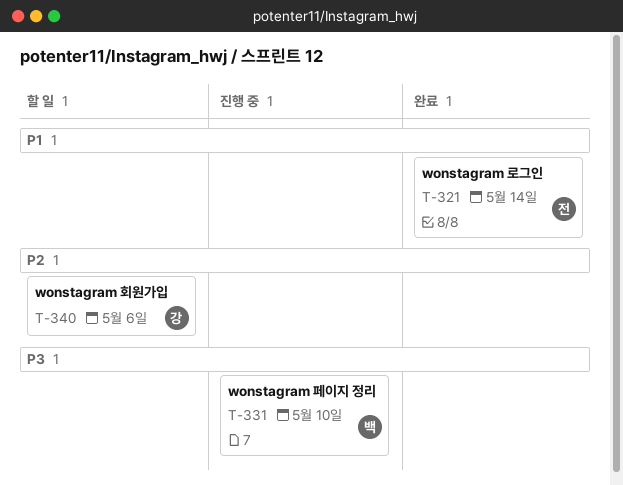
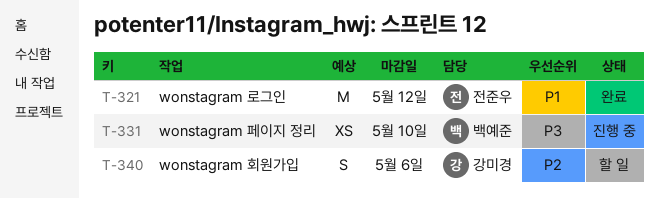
T-321, due: May 14 -> May 12

